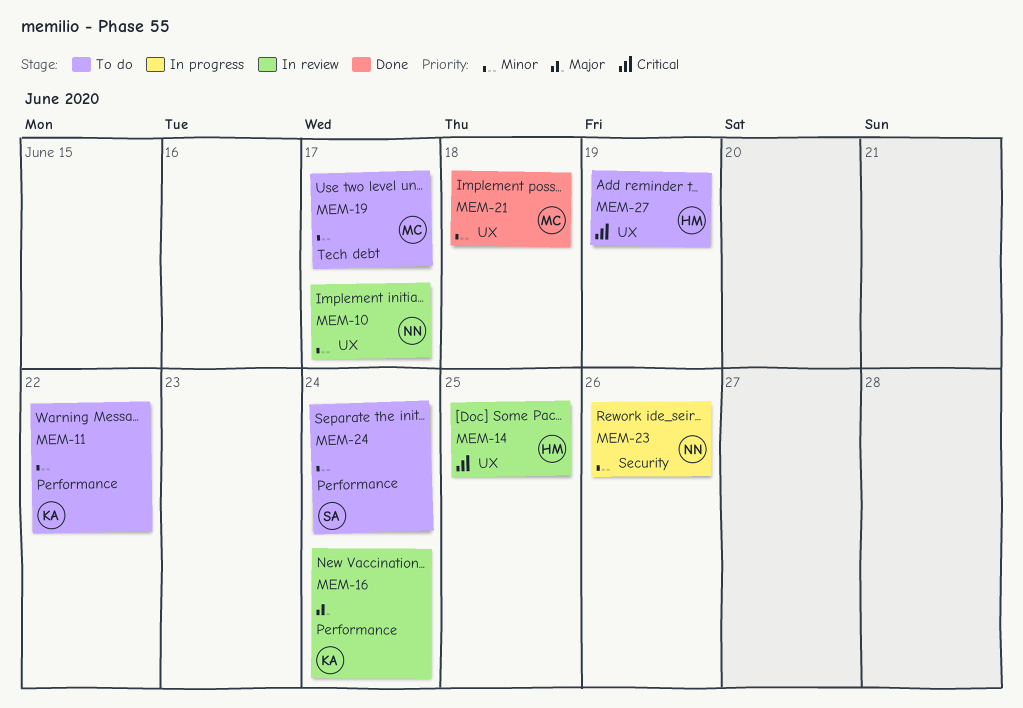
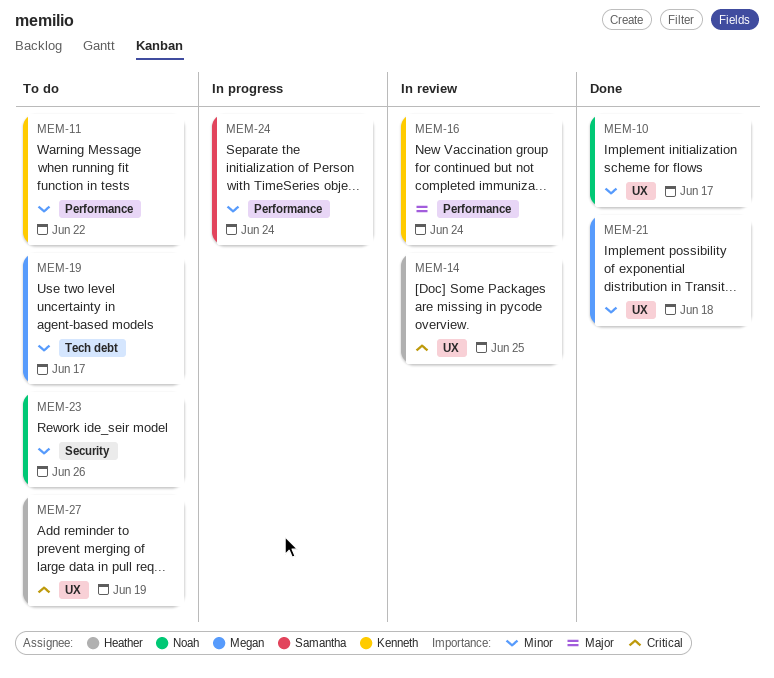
MEM-10, status: In review -> Done
MEM-23, status: In progress -> To do
MEM-24, status: To do -> In progress

